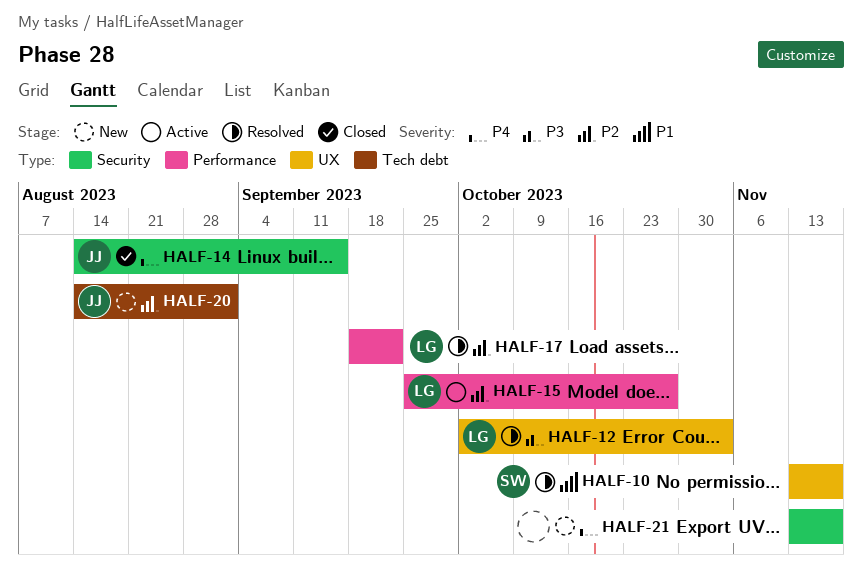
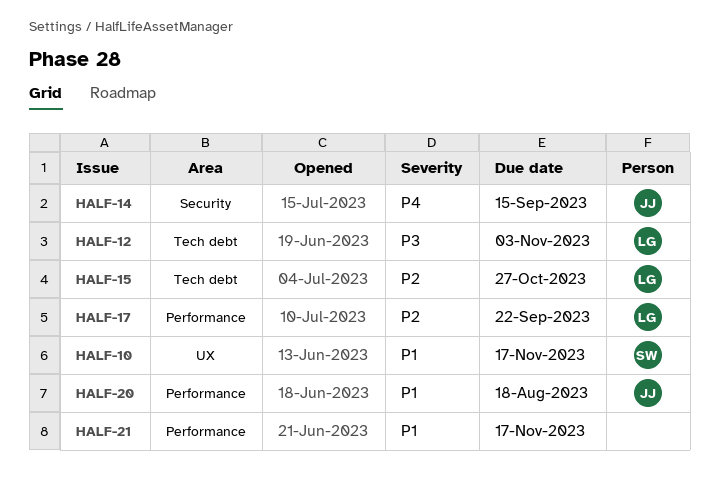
HALF-12, label: UX -> Tech debt
HALF-15, label: Performance -> Tech debt
HALF-20, priority: P2 -> P1
HALF-20, label: Tech debt -> Performance
HALF-20, due: Sep 1 -> Aug 18
HALF-21, priority: P4 -> P1
HALF-21, label: Security -> Performance

